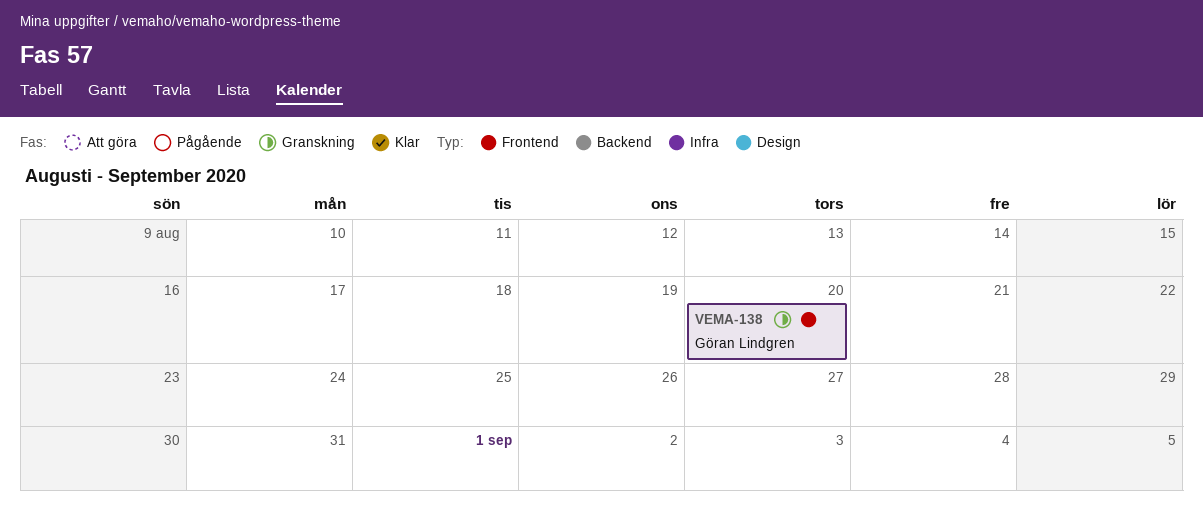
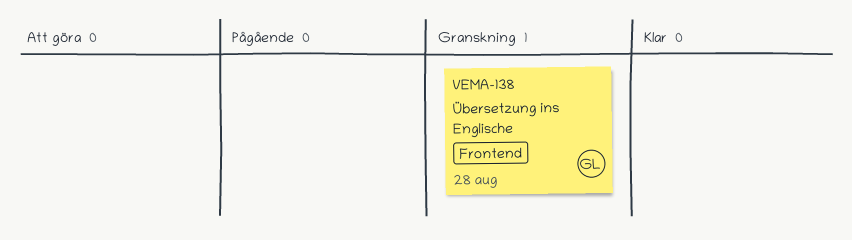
VEMA-138, due: Aug 20 -> Aug 28

